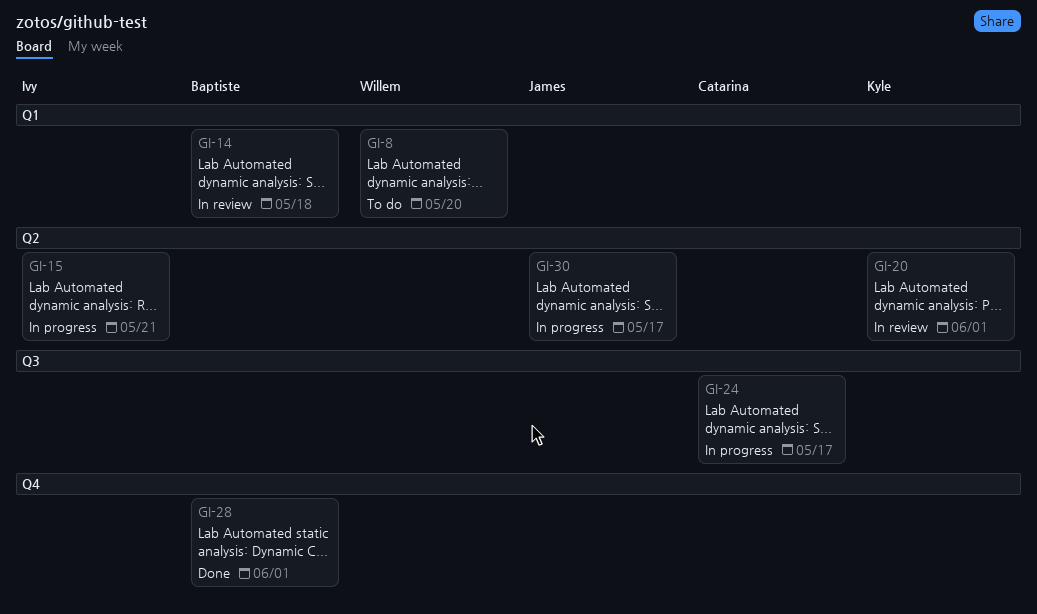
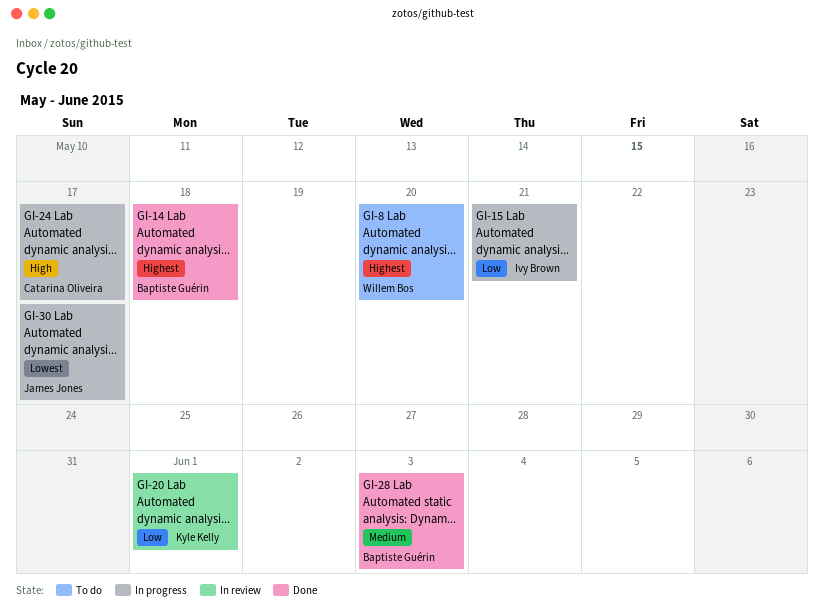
GI-14, status: In review -> Done
GI-28, due: Jun 1 -> Jun 3

